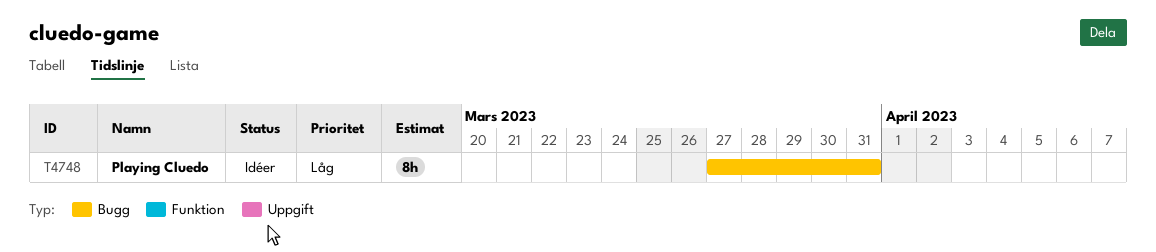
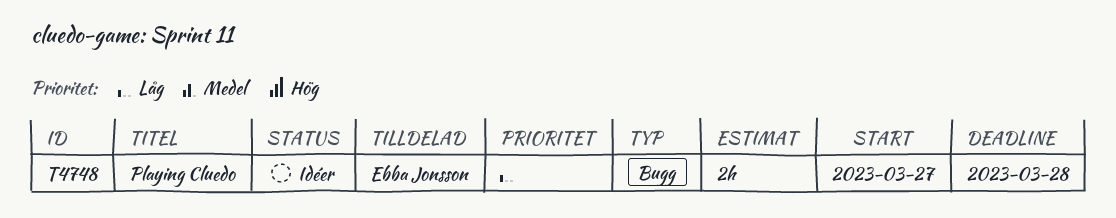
T4748, estimate: 8h -> 2h
T4748, due: Mar 31 -> Mar 28

